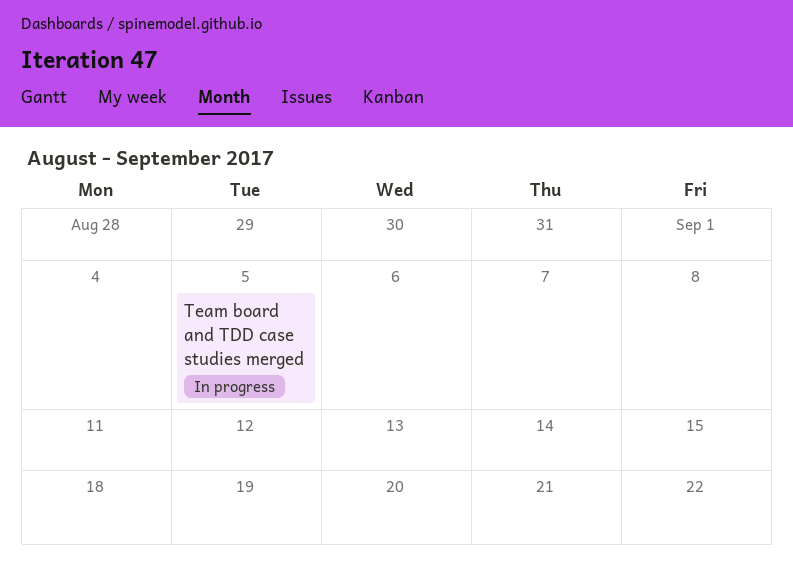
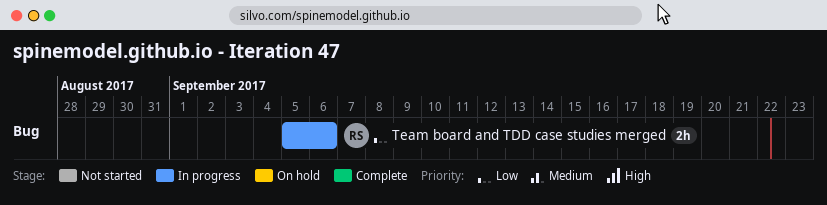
Team board and TDD case studies merged, due: Sep 5 -> Sep 6

